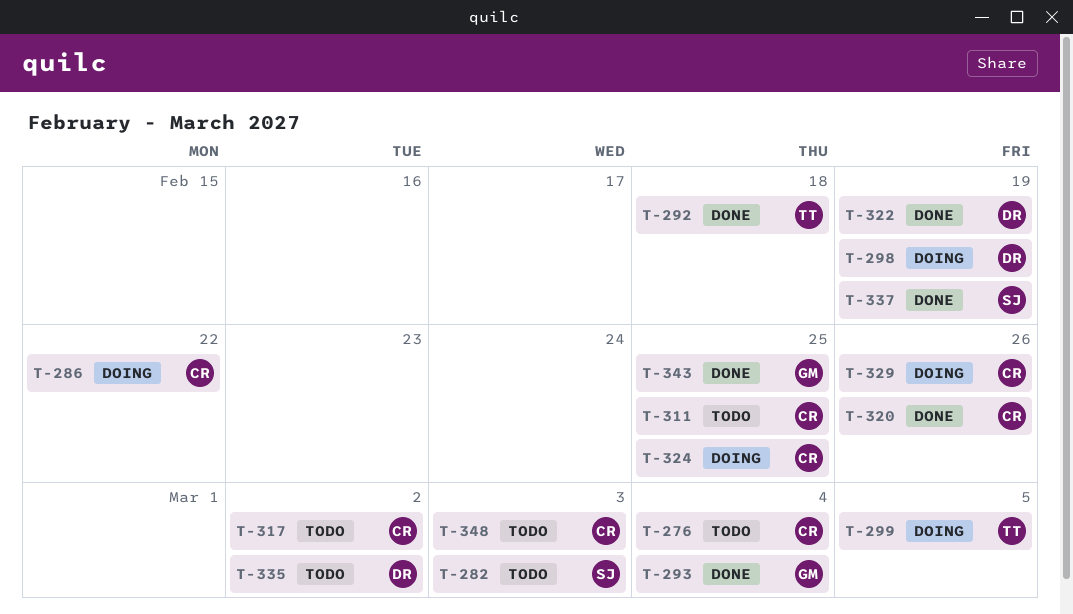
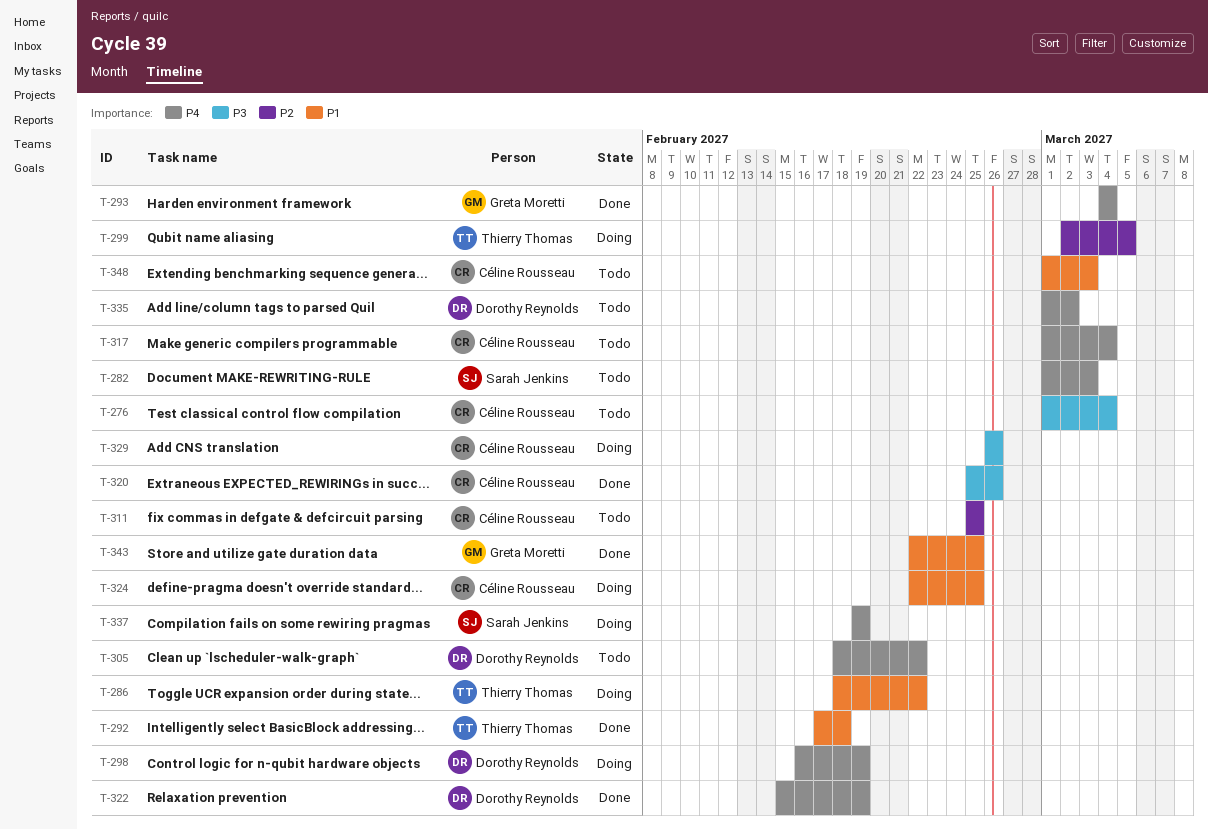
T-286, owner: Céline Rousseau -> Thierry Thomas
T-305: none -> present
T-317, due: Mar 2 -> Mar 4
T-337, status: Done -> Doing

